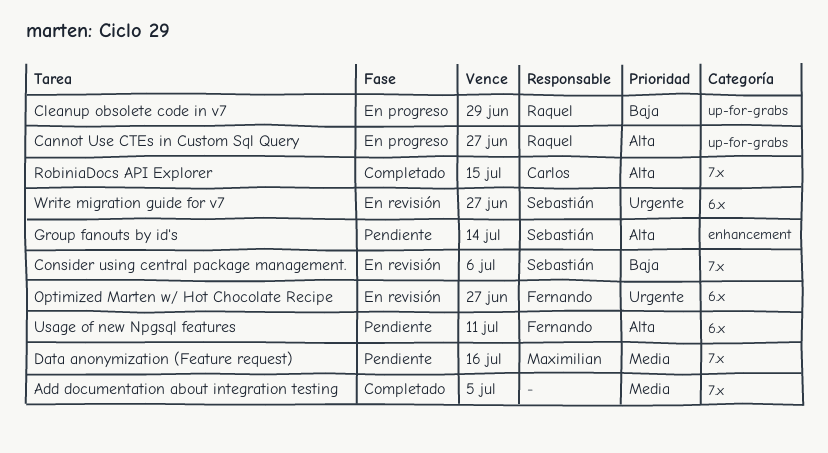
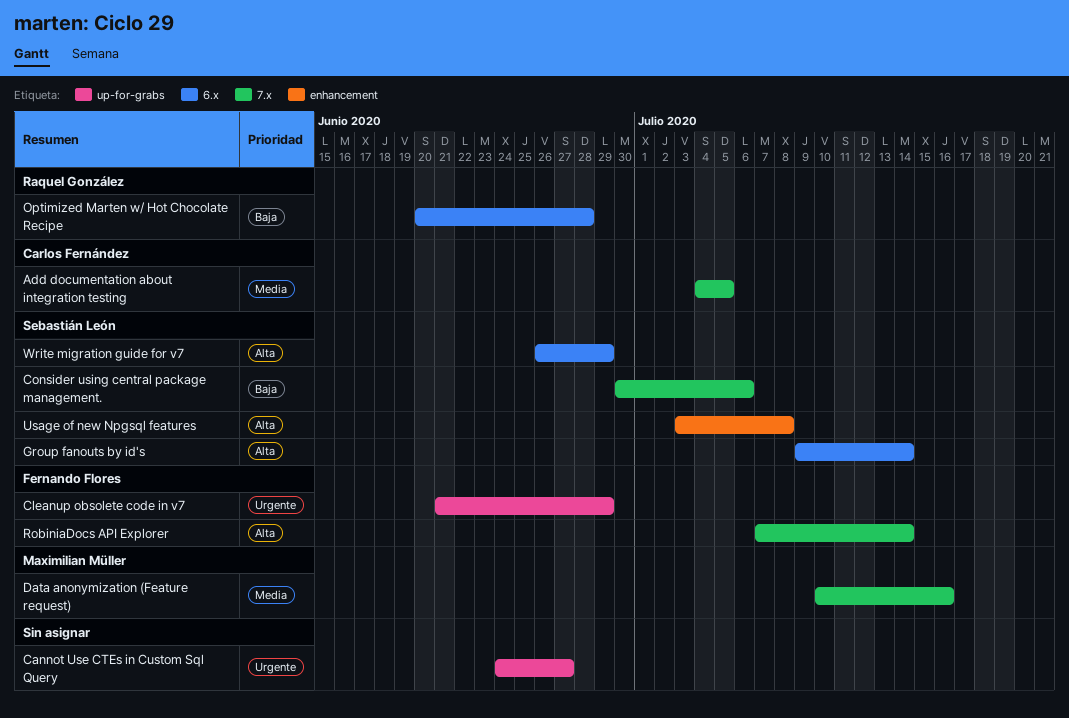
Add documentation about integration testing, owner: none -> Carlos Fernández
Cannot Use CTEs in Custom Sql Query, owner: Raquel González -> none
Cannot Use CTEs in Custom Sql Query, priority: Alta -> Urgente
Cleanup obsolete code in v7, owner: Raquel González -> Fernando Flores
Cleanup obsolete code in v7, priority: Baja -> Urgente
Group fanouts by id's, label: enhancement -> 6.x
Optimized Marten w/ Hot Chocolate Recipe, owner: Fernando Flores -> Raquel González
Optimized Marten w/ Hot Chocolate Recipe, priority: Urgente -> Baja
Optimized Marten w/ Hot Chocolate Recipe, due: Jun 27 -> Jun 28
RobiniaDocs API Explorer, owner: Carlos Fernández -> Fernando Flores
RobiniaDocs API Explorer, due: Jul 15 -> Jul 14
Usage of new Npgsql features, owner: Fernando Flores -> Sebastián León
Usage of new Npgsql features, label: 6.x -> enhancement
Usage of new Npgsql features, due: Jul 11 -> Jul 8
Write migration guide for v7, priority: Urgente -> Alta
Write migration guide for v7, due: Jun 27 -> Jun 29

